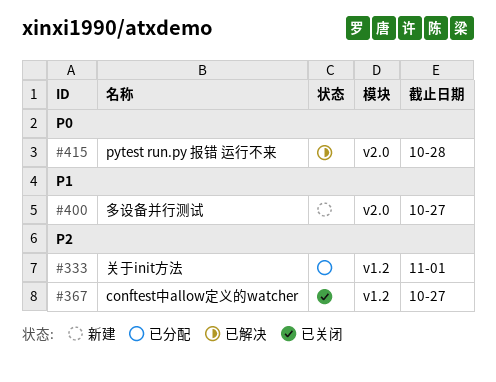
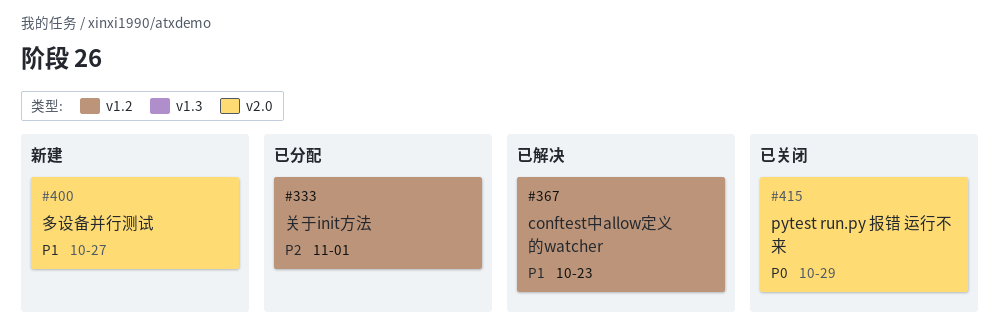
#367, status: 已关闭 -> 已解决
#367, priority: P2 -> P1
#367, due: Oct 27 -> Oct 23
#415, status: 已解决 -> 已关闭
#415, due: Oct 28 -> Oct 29

